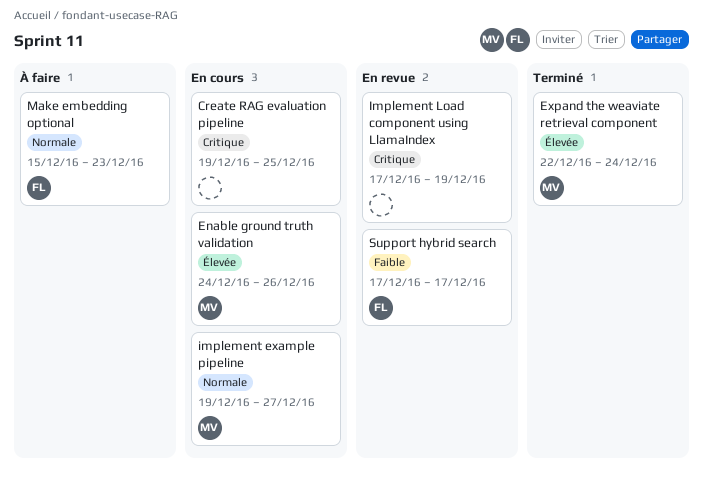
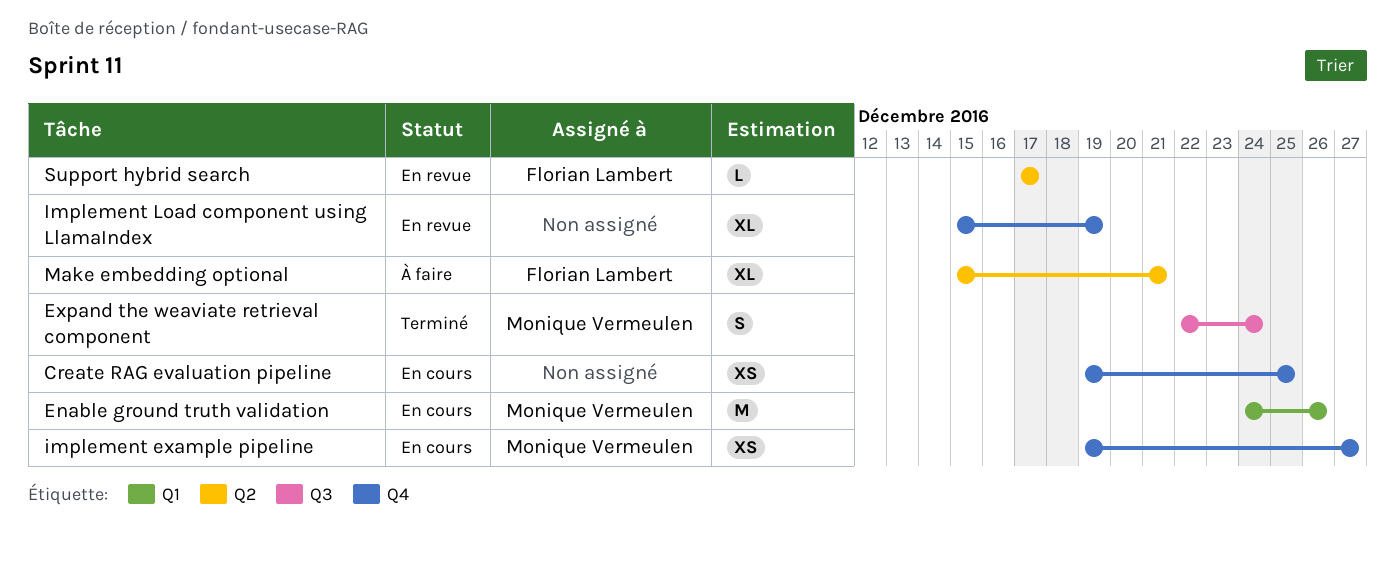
Implement Load component using LlamaIndex, start: Dec 17 -> Dec 15
Make embedding optional, due: Dec 23 -> Dec 21

